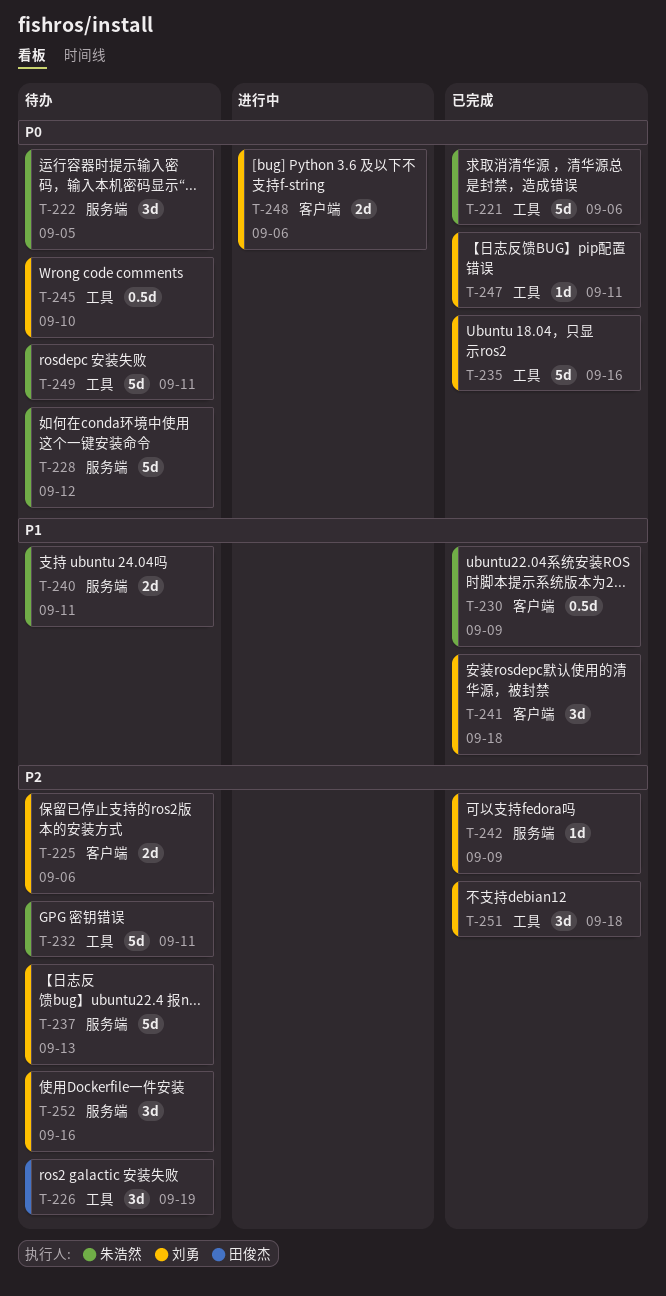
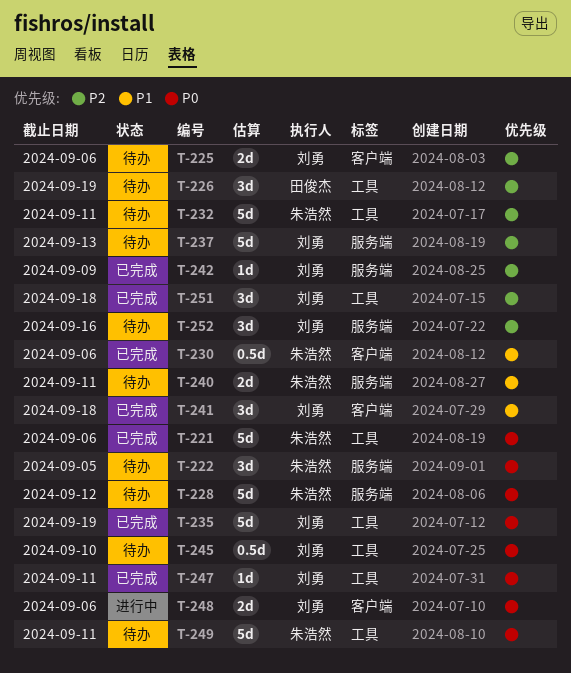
T-230, due: Sep 9 -> Sep 6
T-235, due: Sep 16 -> Sep 19

